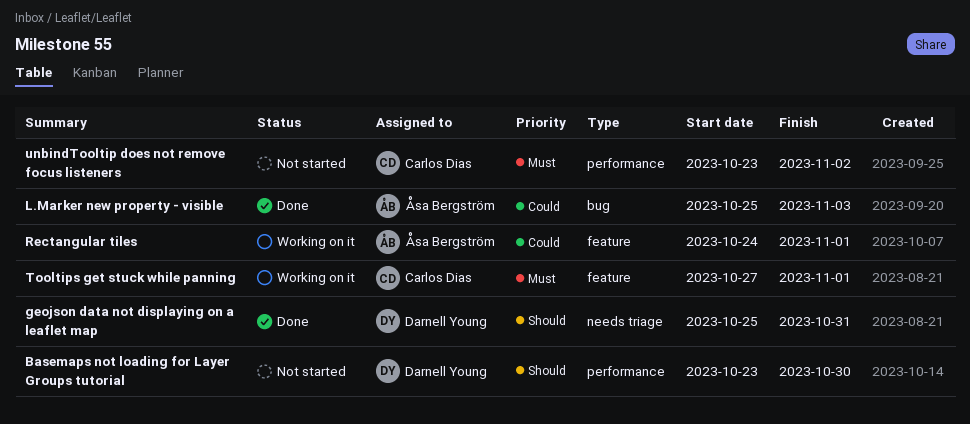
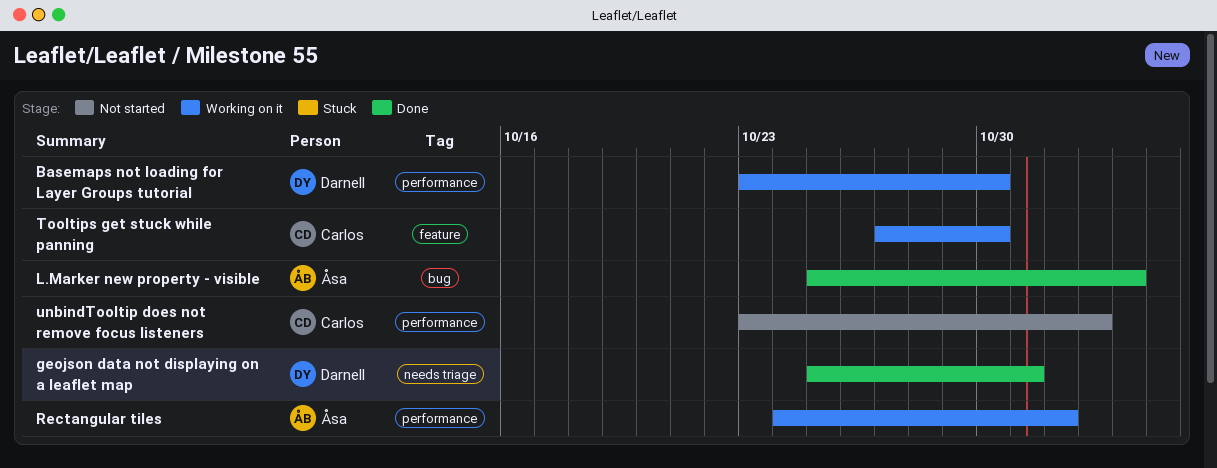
Basemaps not loading for Layer Groups tutorial, status: Not started -> Working on it
Rectangular tiles, label: feature -> performance
Tooltips get stuck while panning, due: Nov 1 -> Oct 30

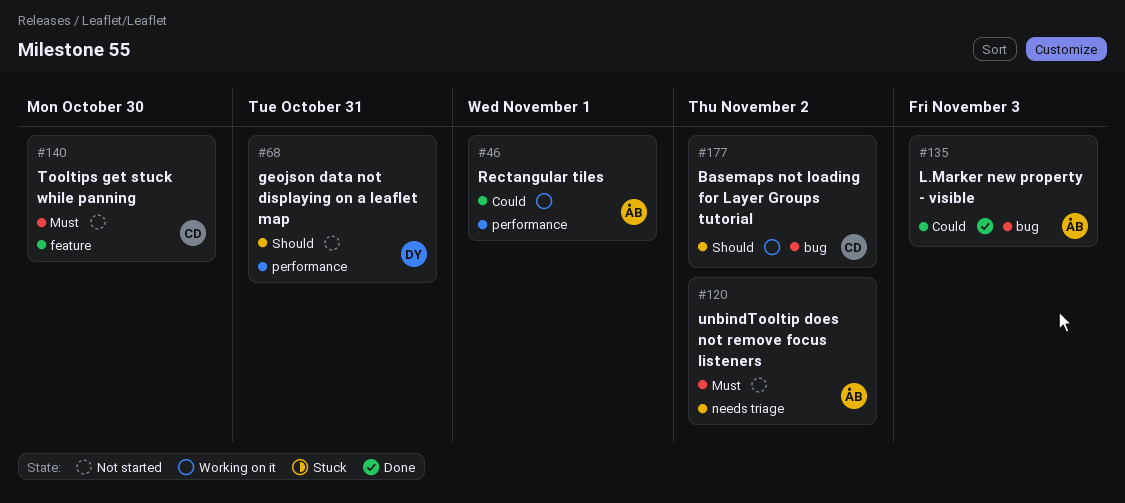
Basemaps not loading for Layer Groups tutorial, owner: Darnell -> Carlos
Basemaps not loading for Layer Groups tutorial, label: performance -> bug
Basemaps not loading for Layer Groups tutorial, due: Oct 30 -> Nov 2
geojson data not displaying on a leaflet map, status: Done -> Not started
geojson data not displaying on a leaflet map, label: needs triage -> performance
Tooltips get stuck while panning, status: Working on it -> Not started
unbindTooltip does not remove focus listeners, owner: Carlos -> Åsa
unbindTooltip does not remove focus listeners, label: performance -> needs triage

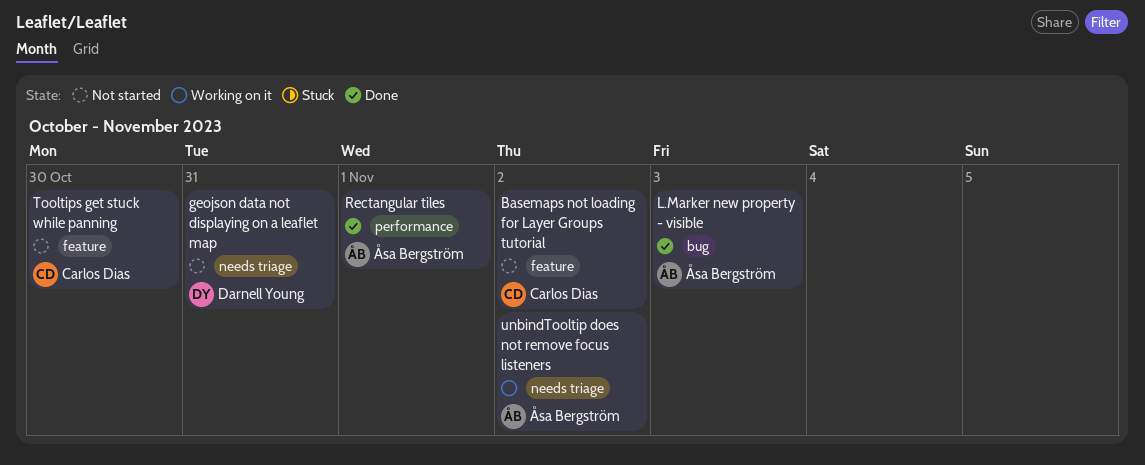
Basemaps not loading for Layer Groups tutorial, status: Working on it -> Not started
Basemaps not loading for Layer Groups tutorial, label: bug -> feature
geojson data not displaying on a leaflet map, label: performance -> needs triage
Rectangular tiles, status: Working on it -> Done
unbindTooltip does not remove focus listeners, status: Not started -> Working on it

